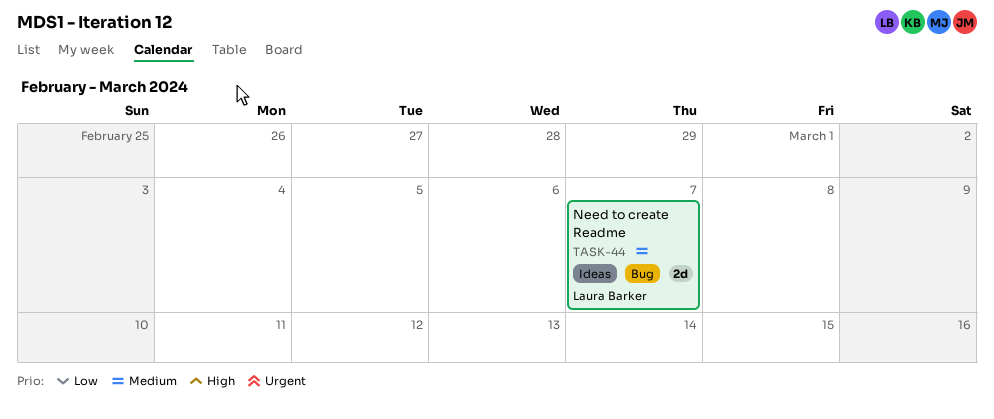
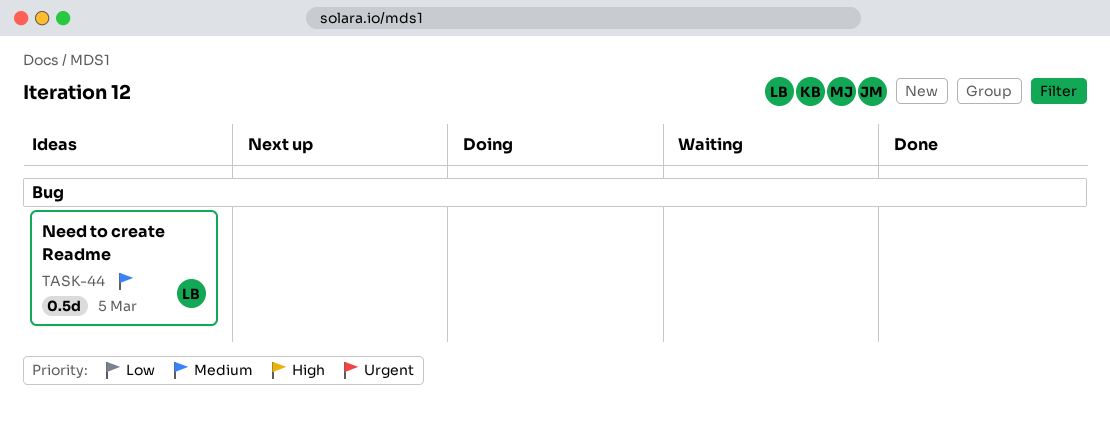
TASK-44, estimate: 2d -> 0.5d
TASK-44, due: Mar 7 -> Mar 5

